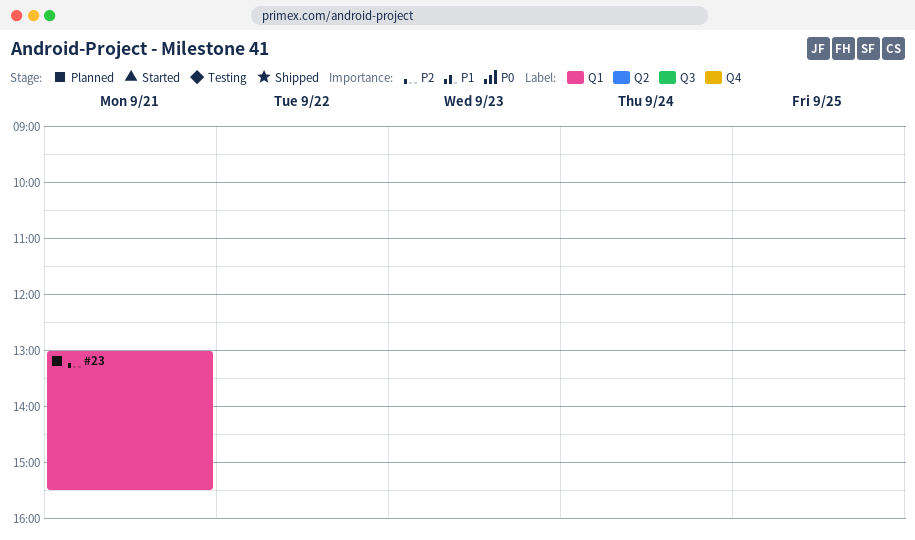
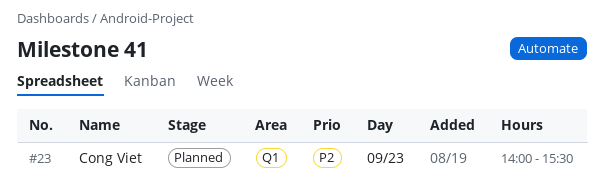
#23, day: Sep 21 -> Sep 23
#23, begins: 13:00 -> 14:00

